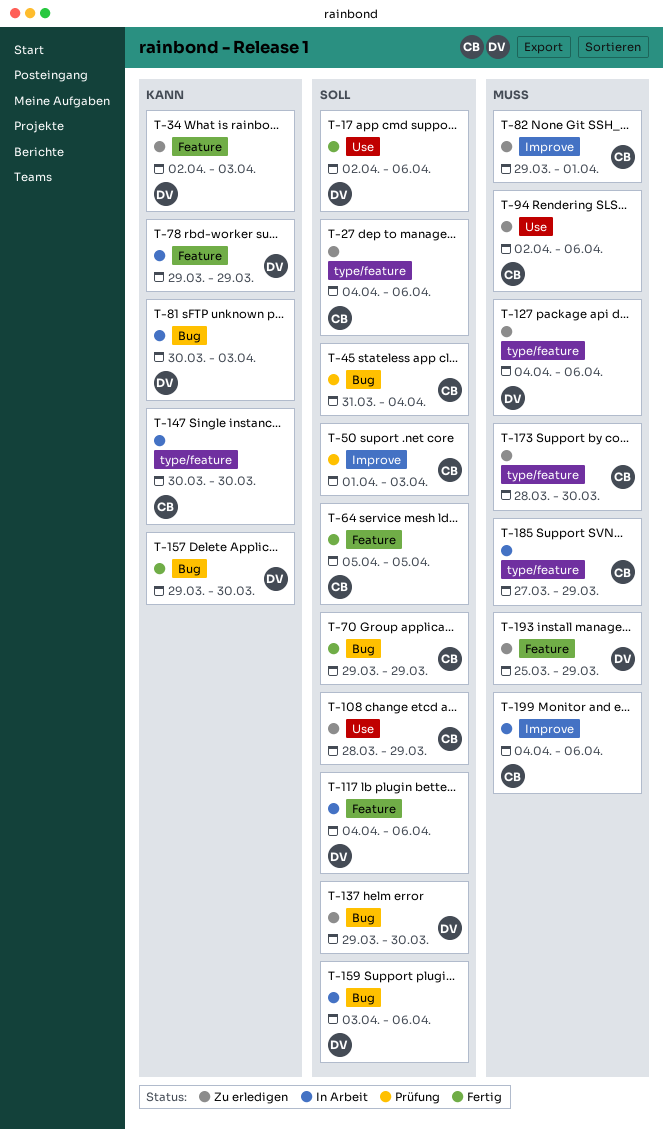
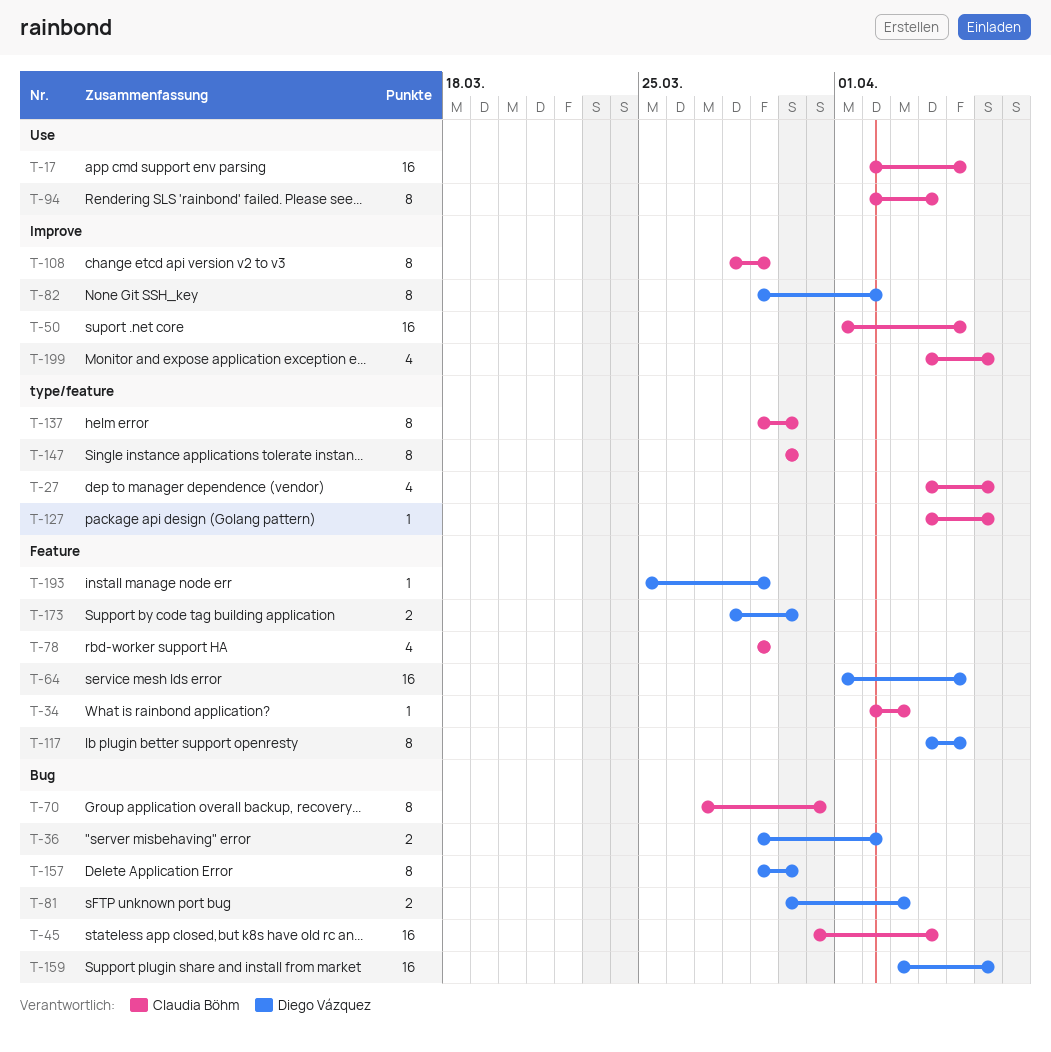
T-17, owner: Diego Vázquez -> Claudia Böhm
T-17, due: Apr 6 -> Apr 5
T-34, owner: Diego Vázquez -> Claudia Böhm
T-36: none -> present
T-50, due: Apr 3 -> Apr 5
T-64, owner: Claudia Böhm -> Diego Vázquez
T-64, start: Apr 5 -> Apr 1
T-70, start: Mar 29 -> Mar 27
T-70, due: Mar 29 -> Mar 31
T-78, owner: Diego Vázquez -> Claudia Böhm
T-82, owner: Claudia Böhm -> Diego Vázquez
T-82, due: Apr 1 -> Apr 2
T-94, due: Apr 6 -> Apr 4
T-108, label: Use -> Improve
T-117, due: Apr 6 -> Apr 5
T-127, owner: Diego Vázquez -> Claudia Böhm
T-137, owner: Diego Vázquez -> Claudia Böhm
T-137, label: Bug -> type/feature
T-173, owner: Claudia Böhm -> Diego Vázquez
T-173, label: type/feature -> Feature
T-185: present -> none

